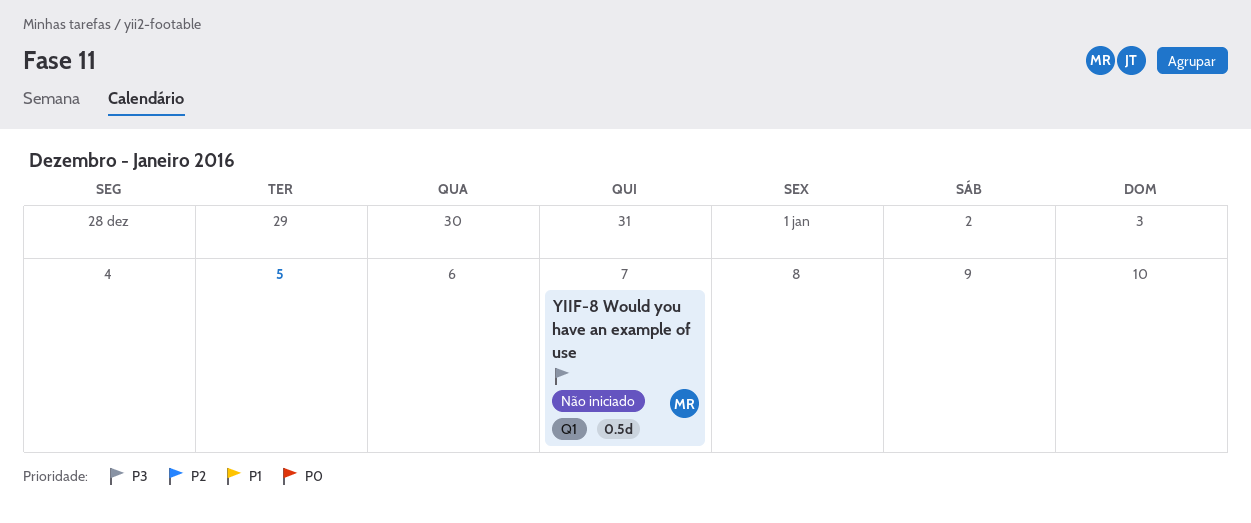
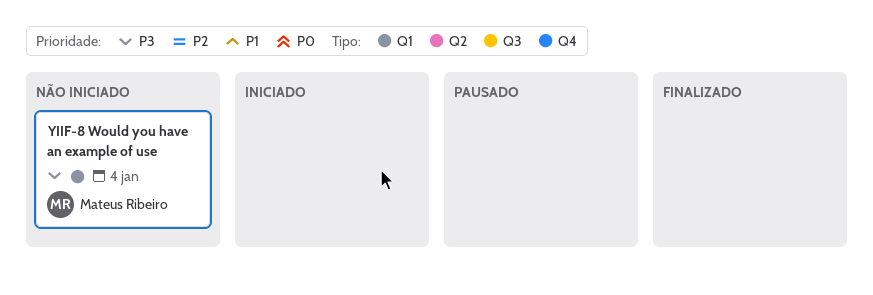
YIIF-8, due: Jan 7 -> Jan 4

